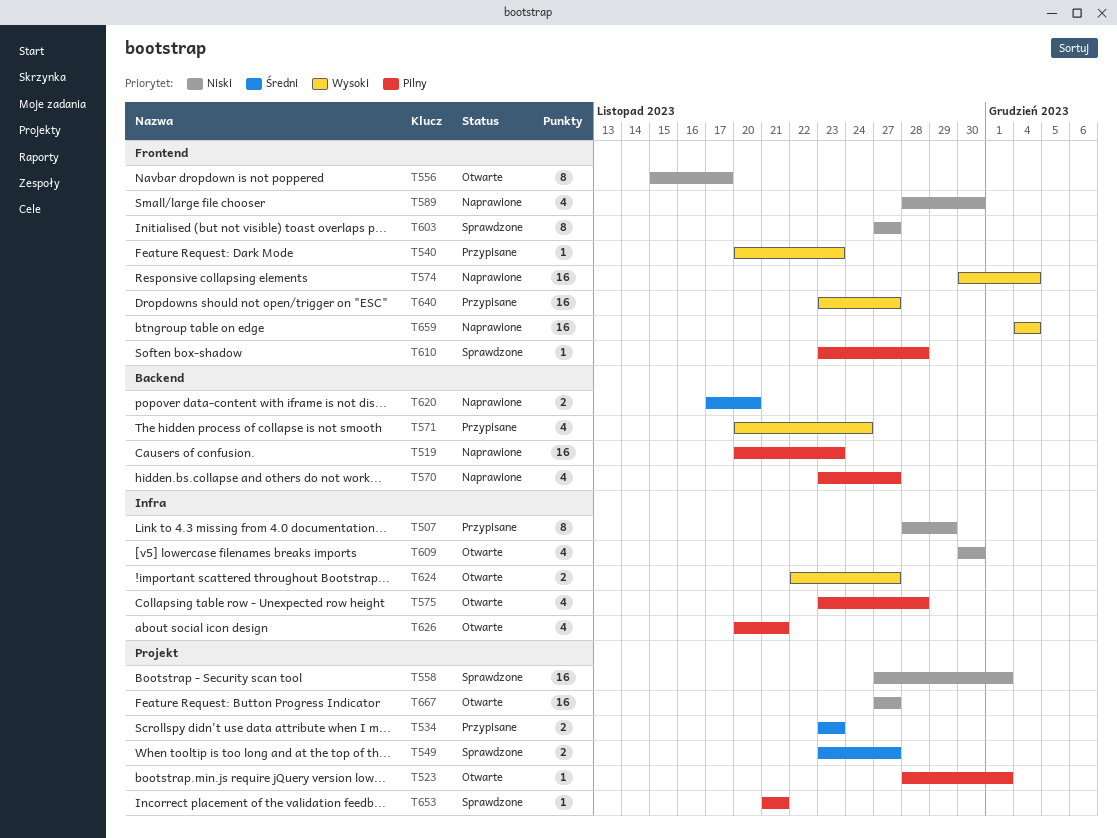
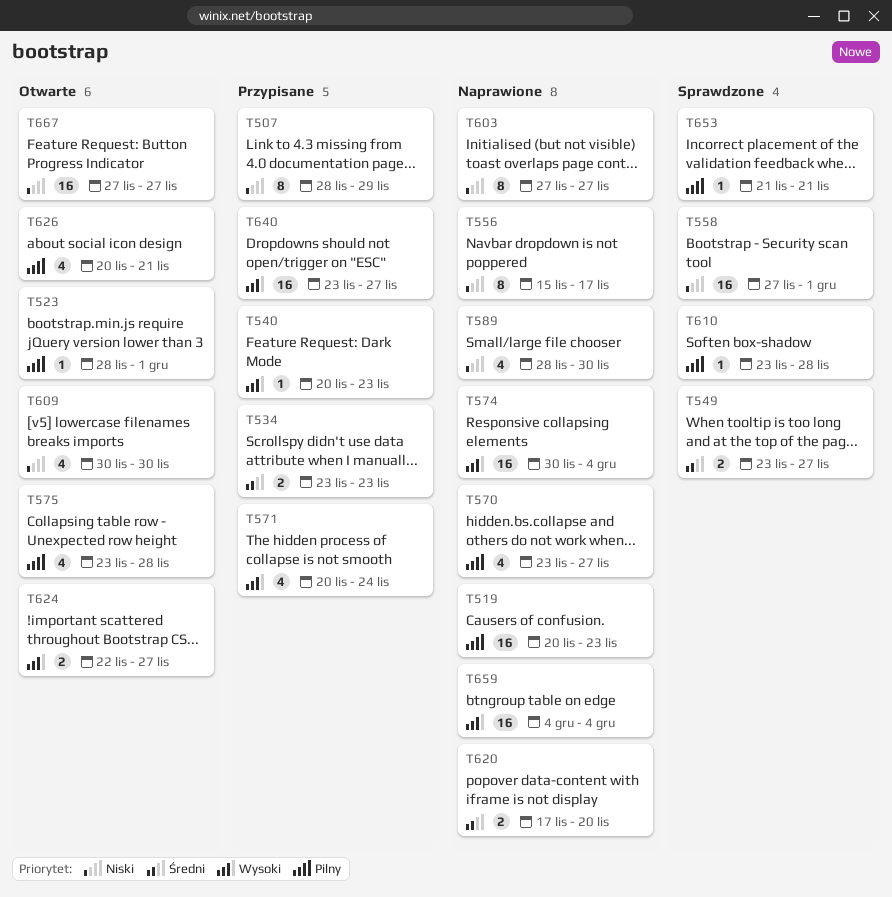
T556, status: Otwarte -> Naprawione
T603, status: Sprawdzone -> Naprawione

